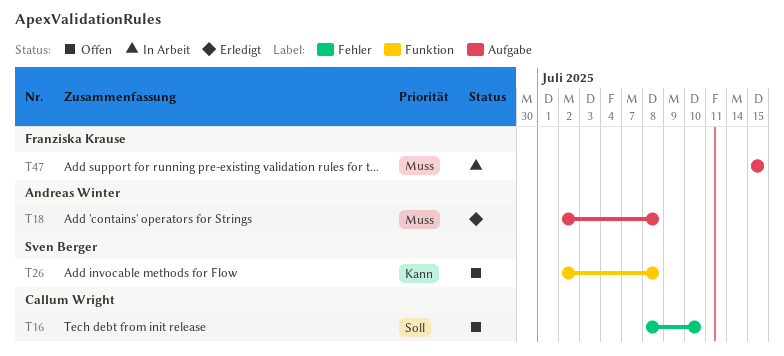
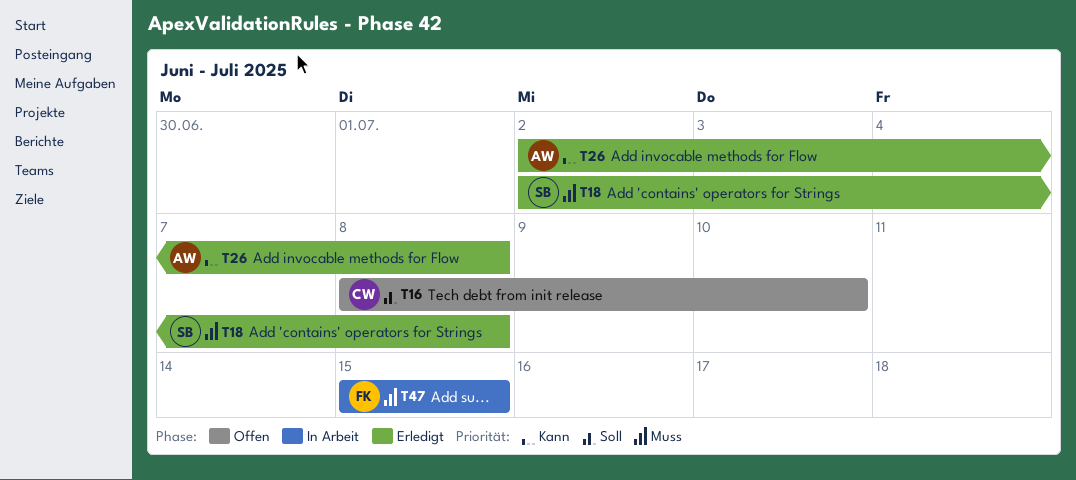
T18, owner: Andreas Winter -> Sven Berger
T26, status: Offen -> Erledigt
T26, owner: Sven Berger -> Andreas Winter

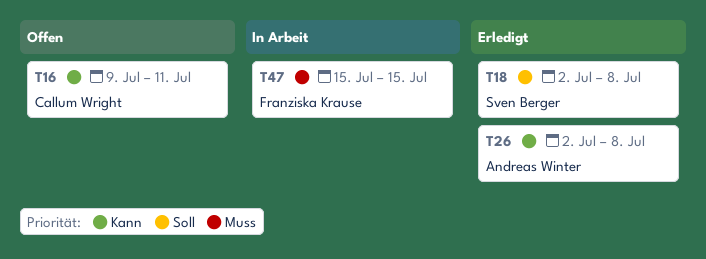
T16, priority: Soll -> Kann
T16, start: Jul 8 -> Jul 9
T16, due: Jul 10 -> Jul 11
T18, priority: Muss -> Soll

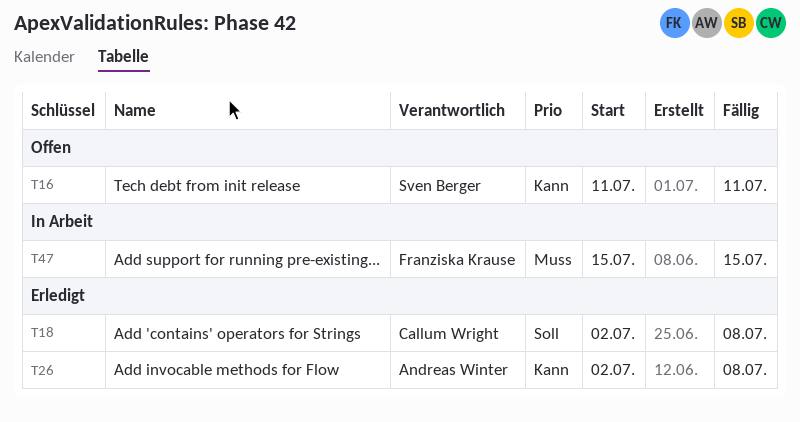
T16, owner: Callum Wright -> Sven Berger
T16, start: Jul 9 -> Jul 11
T18, owner: Sven Berger -> Callum Wright

